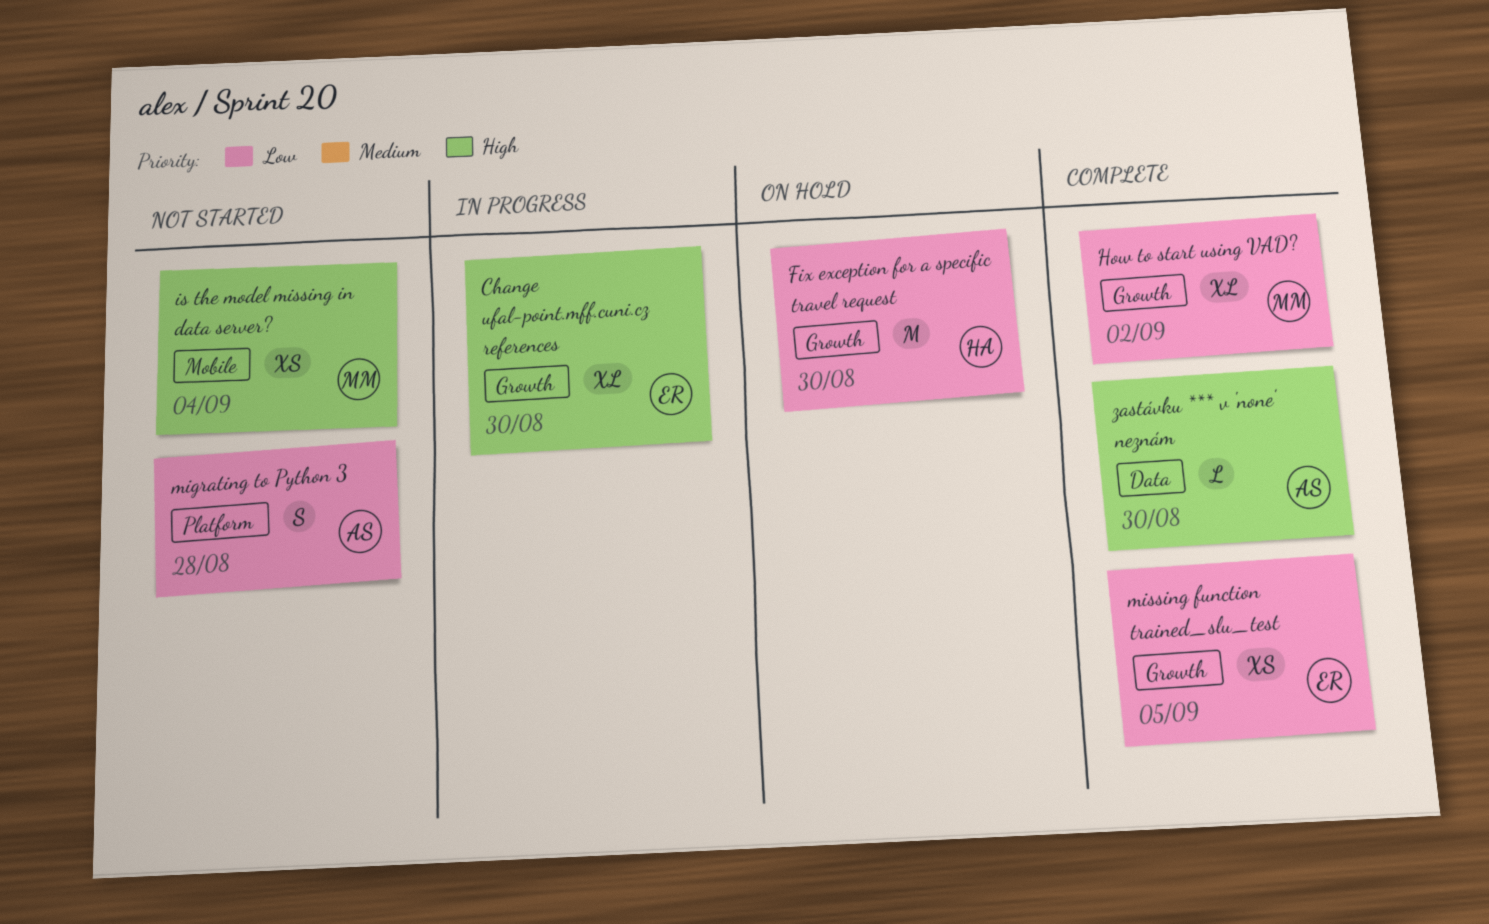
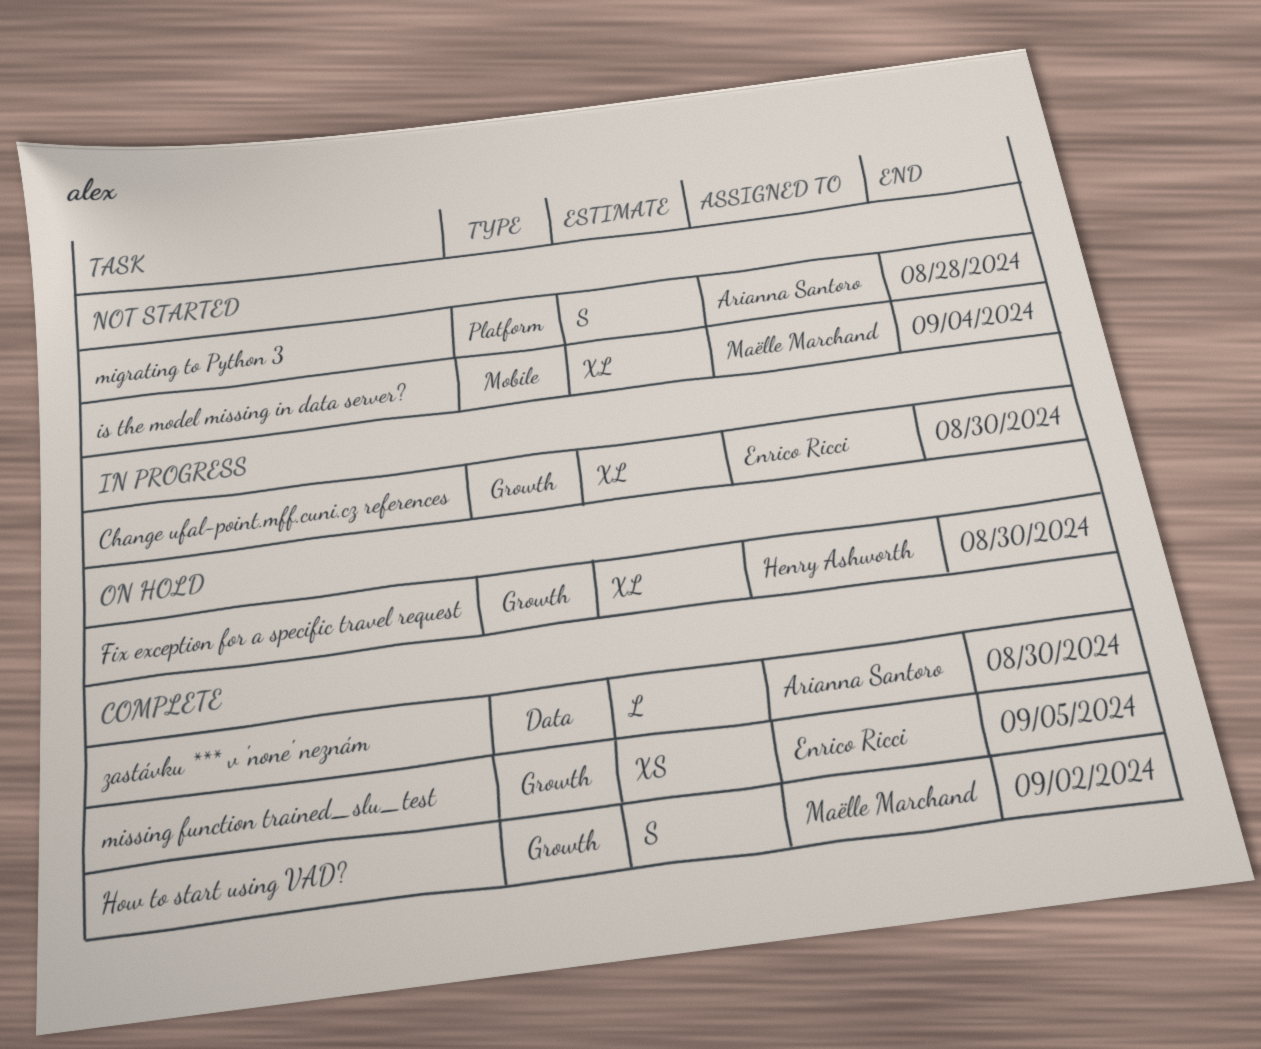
Fix exception for a specific travel request, estimate: M -> XL
How to start using VAD?, estimate: XL -> S
is the model missing in data server?, estimate: XS -> XL

